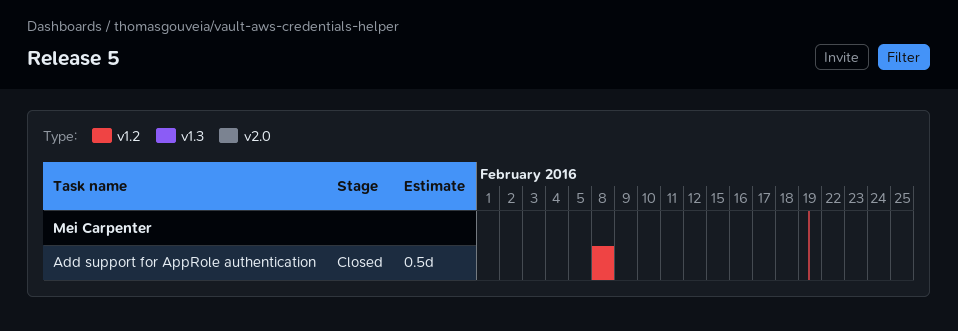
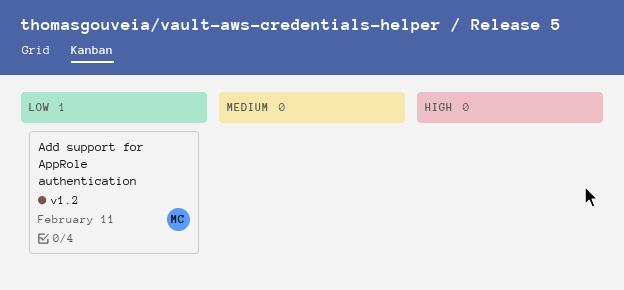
Add support for AppRole authentication, due: Feb 8 -> Feb 11

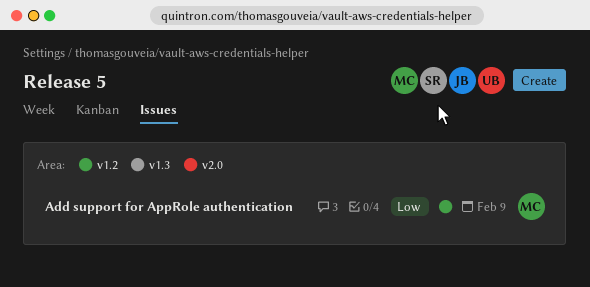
Add support for AppRole authentication, due: Feb 11 -> Feb 9

